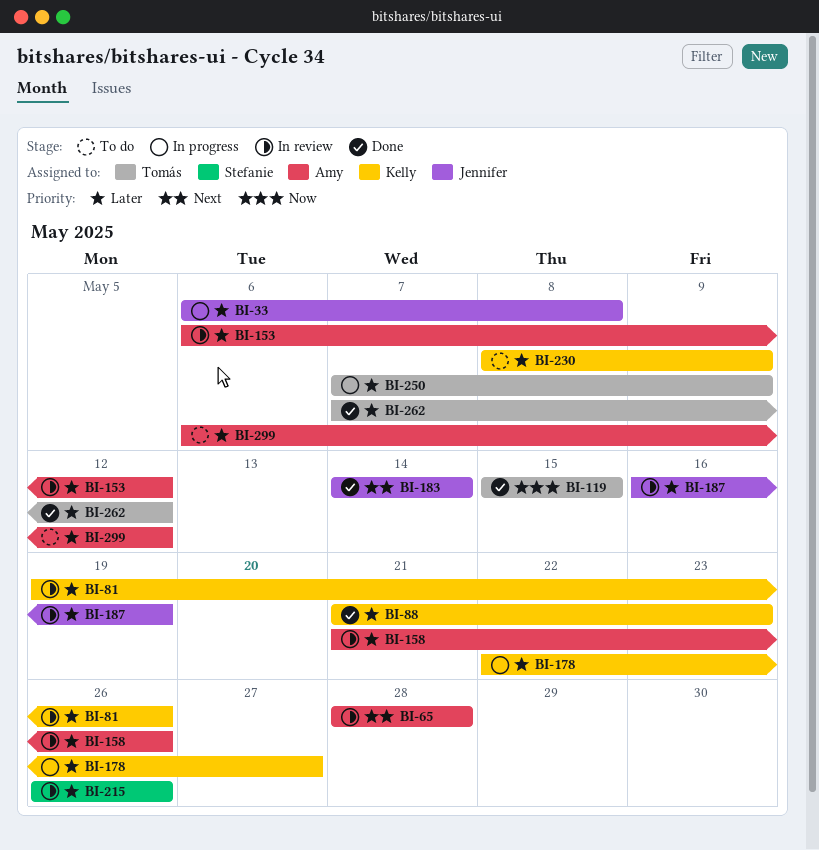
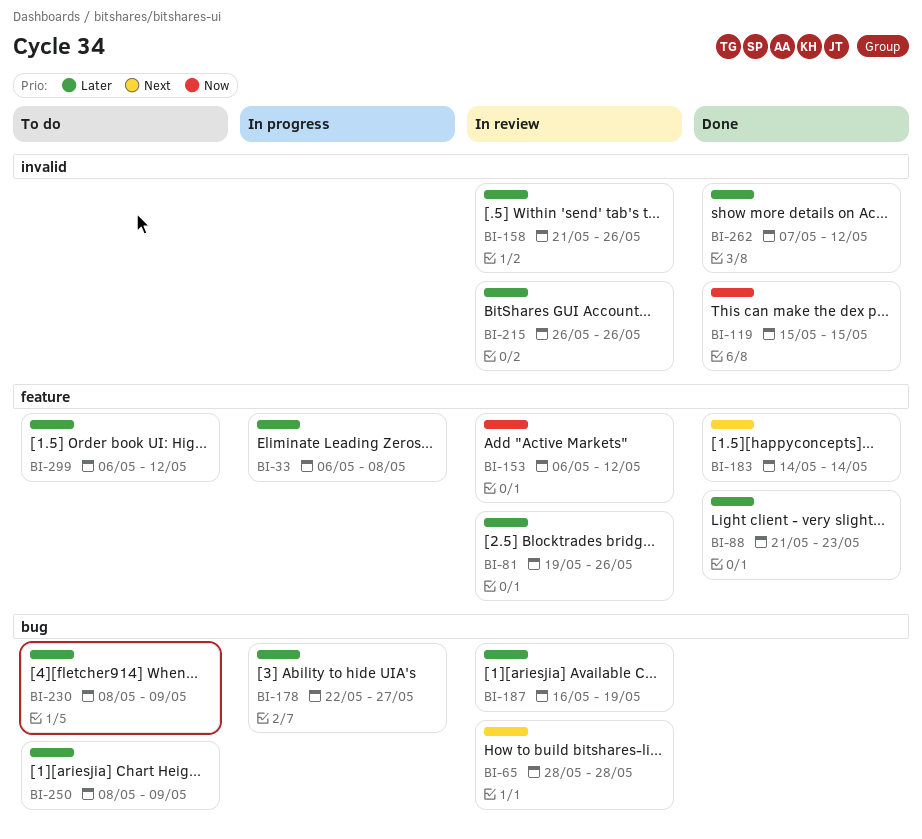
BI-153, priority: Later -> Now
BI-250, status: In progress -> To do
BI-250, start: May 7 -> May 8

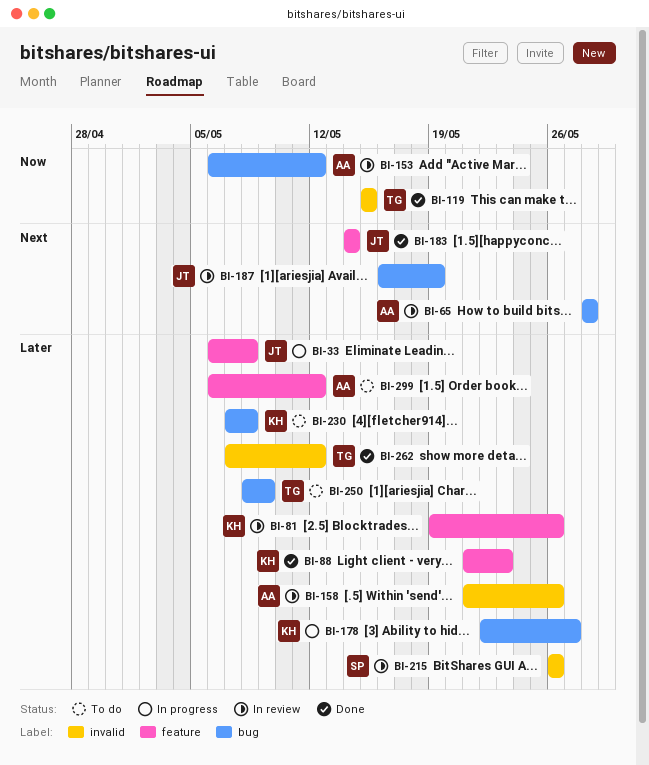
BI-153, label: feature -> bug
BI-187, priority: Later -> Next
BI-230, start: May 8 -> May 7
BI-230, due: May 9 -> May 8

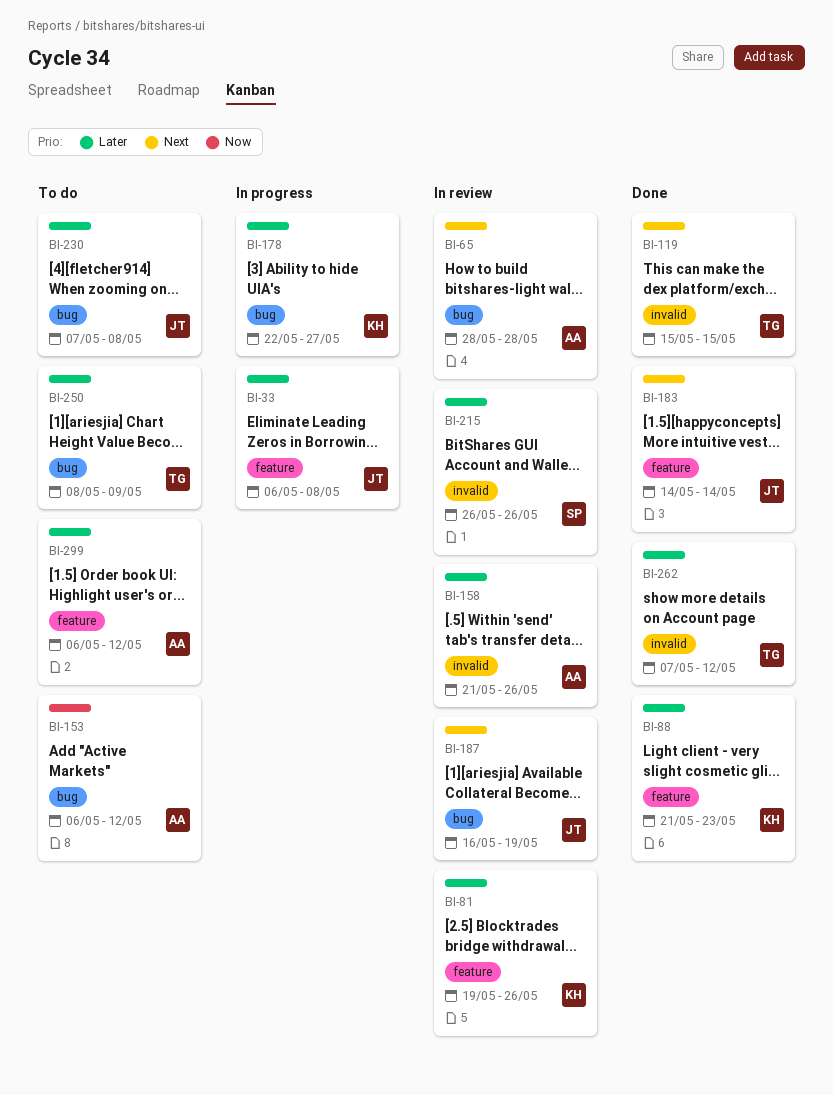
BI-119, priority: Now -> Next
BI-153, status: In review -> To do
BI-230, owner: KH -> JT

